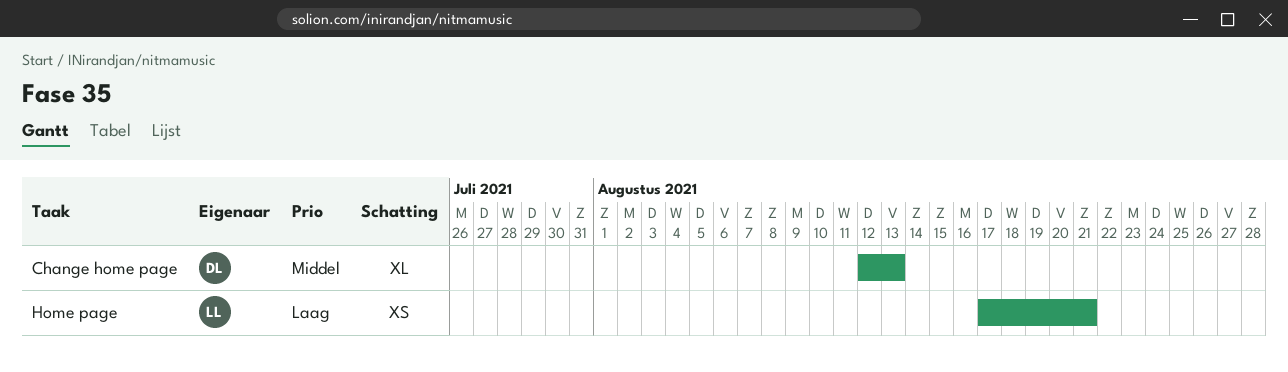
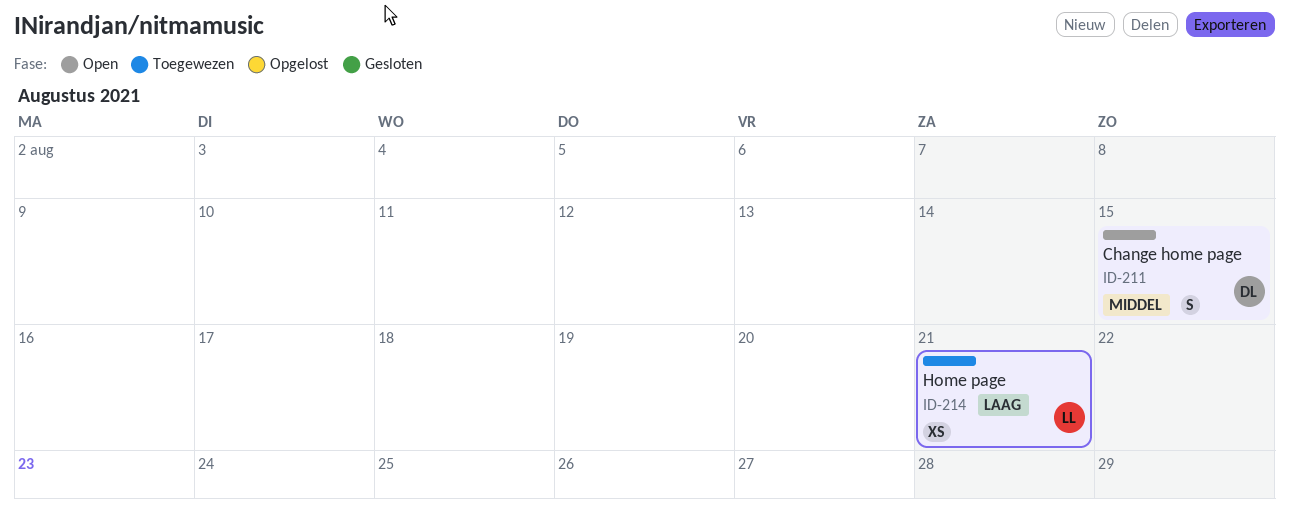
Change home page, estimate: XL -> S
Change home page, due: Aug 13 -> Aug 15

